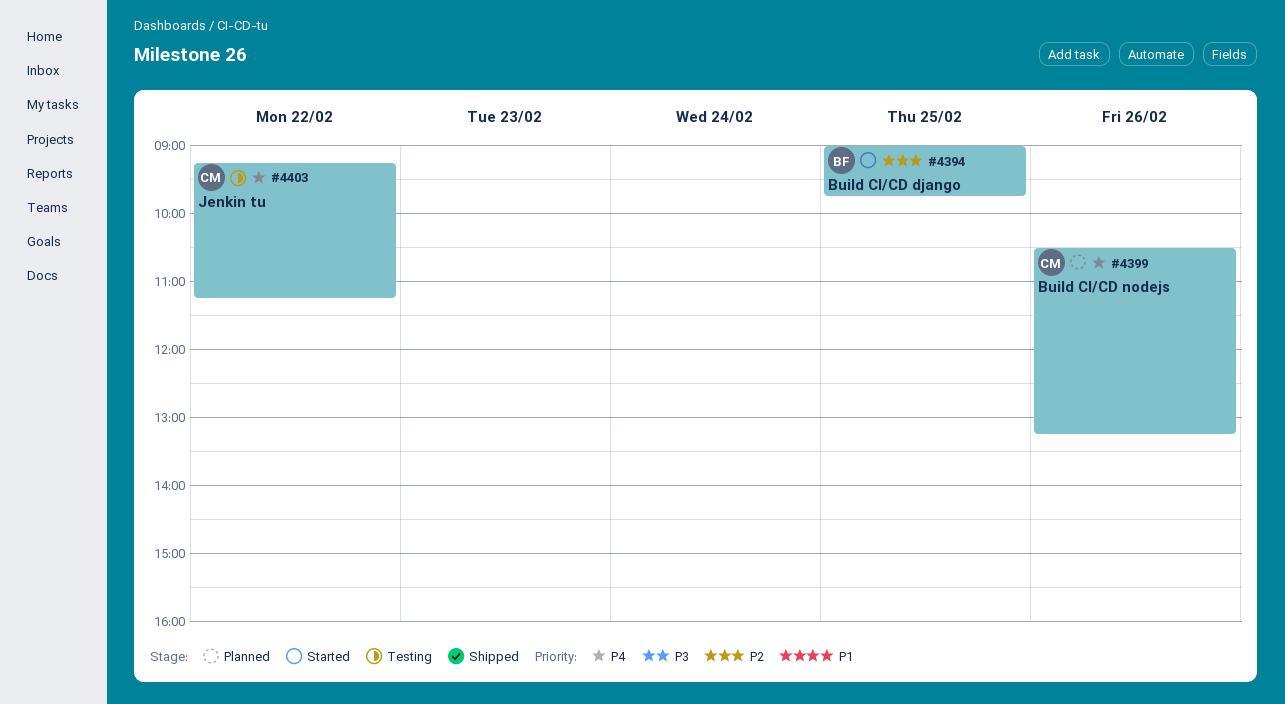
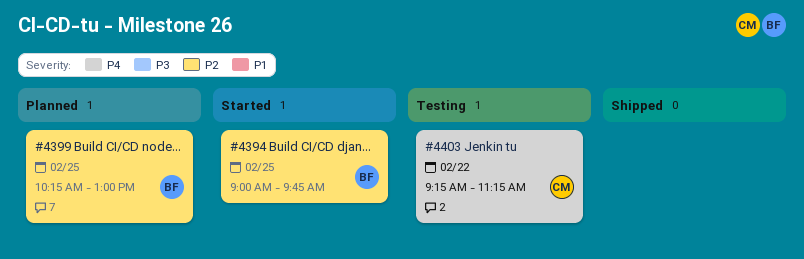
#4399, owner: CM -> BF
#4399, priority: P4 -> P2
#4399, day: Feb 26 -> Feb 25
#4399, begins: 10:30 -> 10:15
#4399, ends: 13:15 -> 13:00

